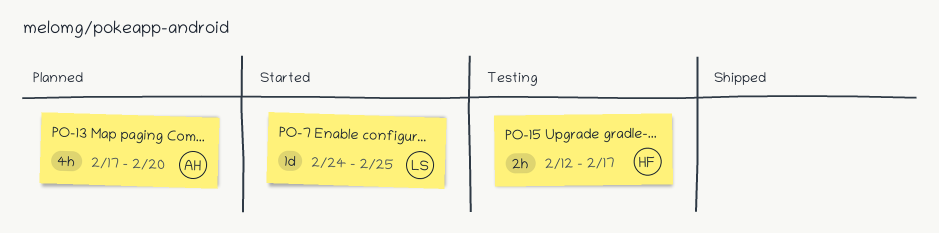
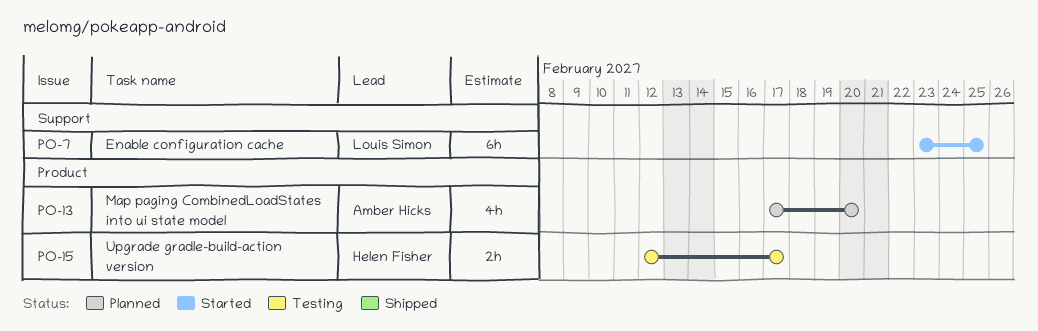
PO-7, estimate: 1d -> 6h
PO-7, start: Feb 24 -> Feb 23

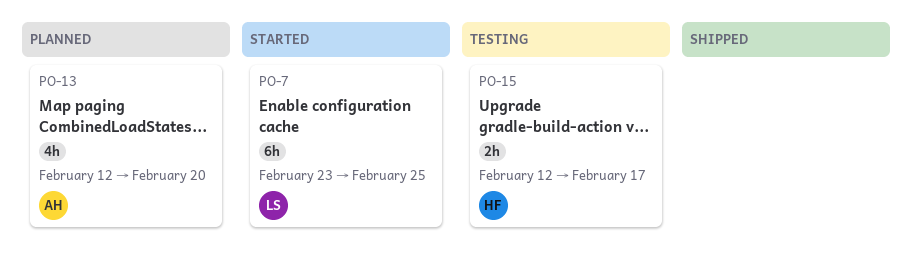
PO-13, start: Feb 17 -> Feb 12

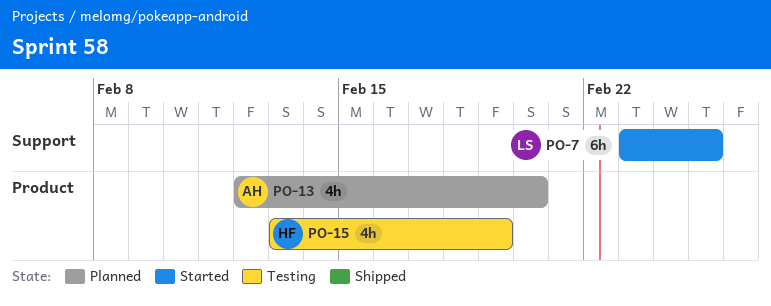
PO-15, estimate: 2h -> 4h
PO-15, start: Feb 12 -> Feb 13
PO-15, due: Feb 17 -> Feb 19

